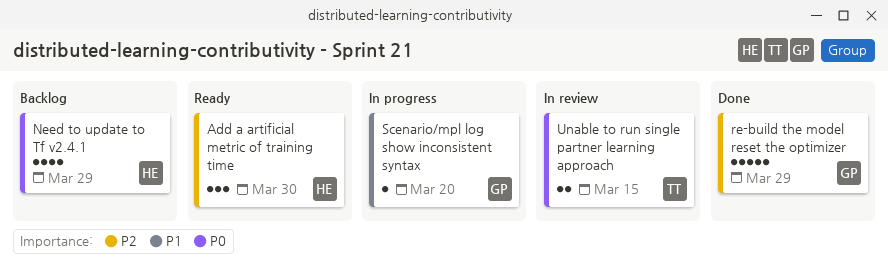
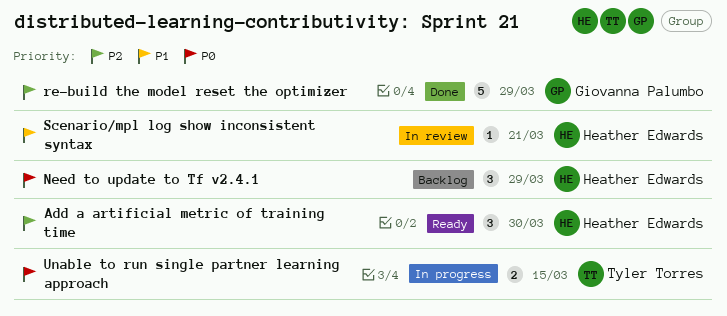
Need to update to Tf v2.4.1, estimate: 4 -> 3
Scenario/mpl log show inconsistent syntax, status: In progress -> In review
Scenario/mpl log show inconsistent syntax, owner: Giovanna Palumbo -> Heather Edwards
Scenario/mpl log show inconsistent syntax, due: Mar 20 -> Mar 21
Unable to run single partner learning approach, status: In review -> In progress

